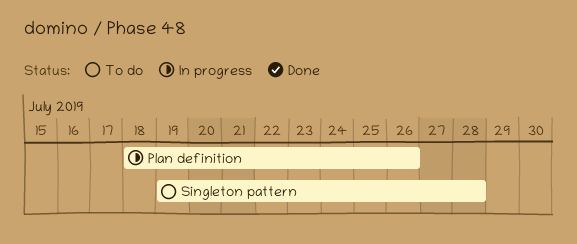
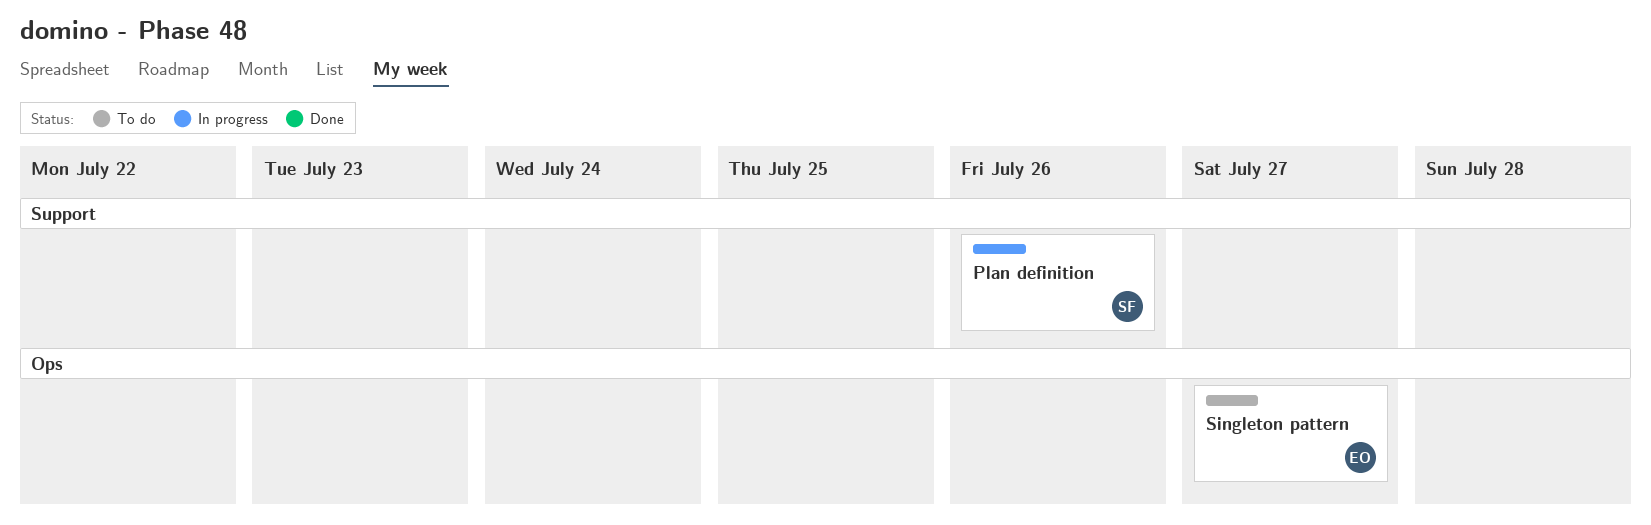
Singleton pattern, due: Jul 28 -> Jul 27

